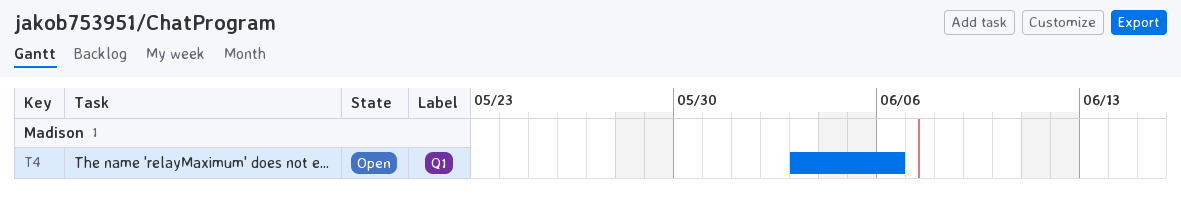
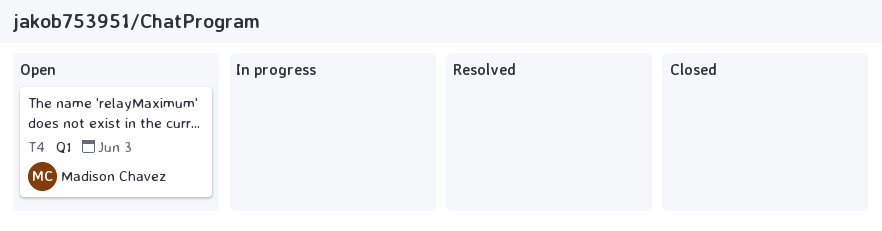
T4, due: Jun 6 -> Jun 3

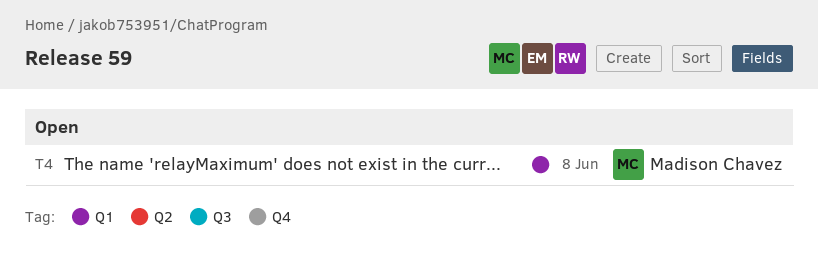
T4, due: Jun 3 -> Jun 8

